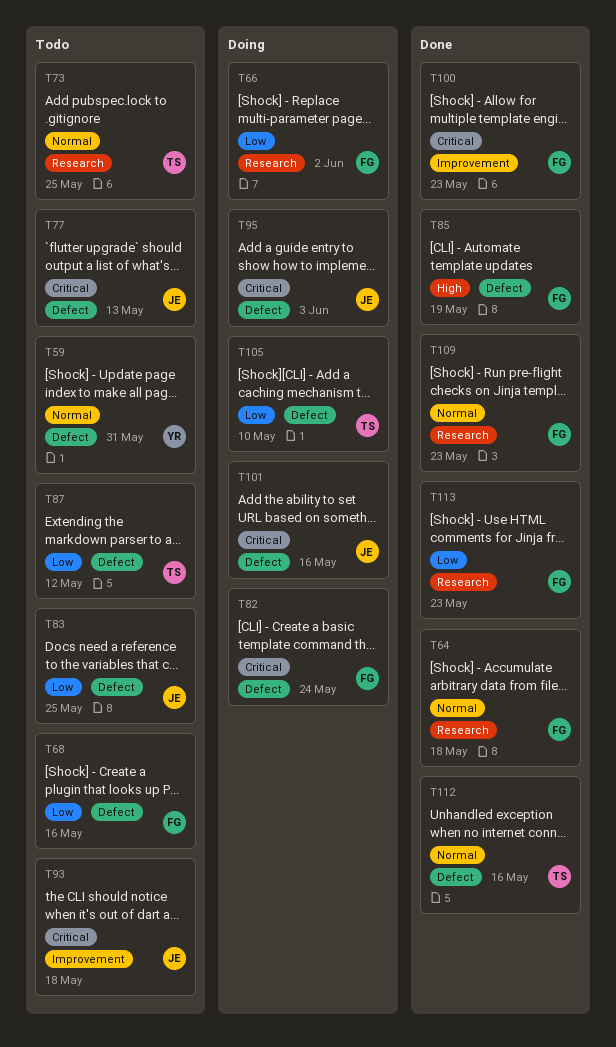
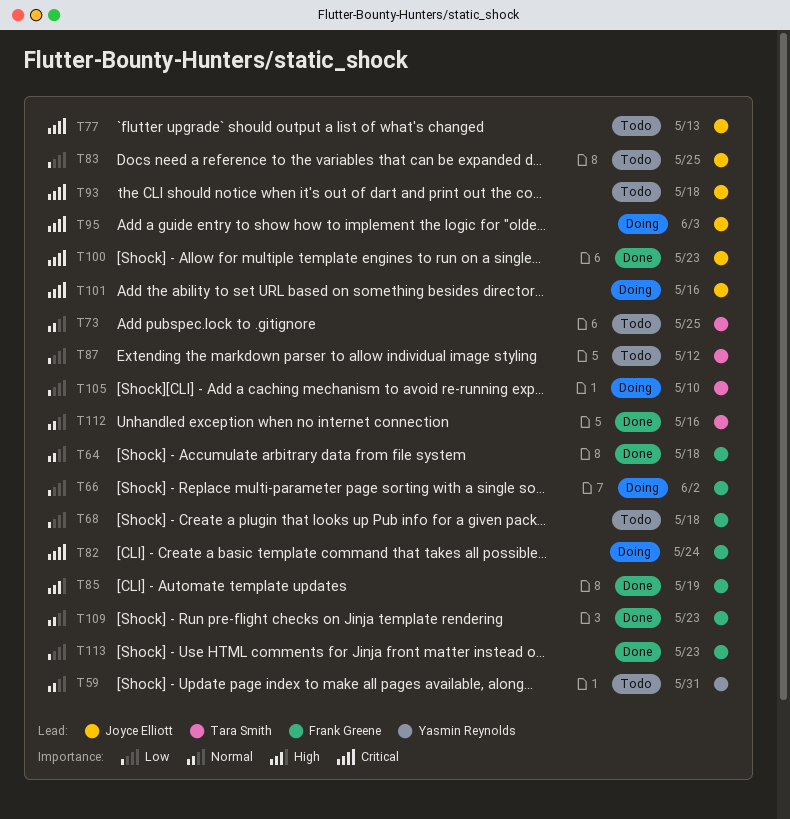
T68, due: May 16 -> May 18
T100, owner: Frank Greene -> Joyce Elliott

